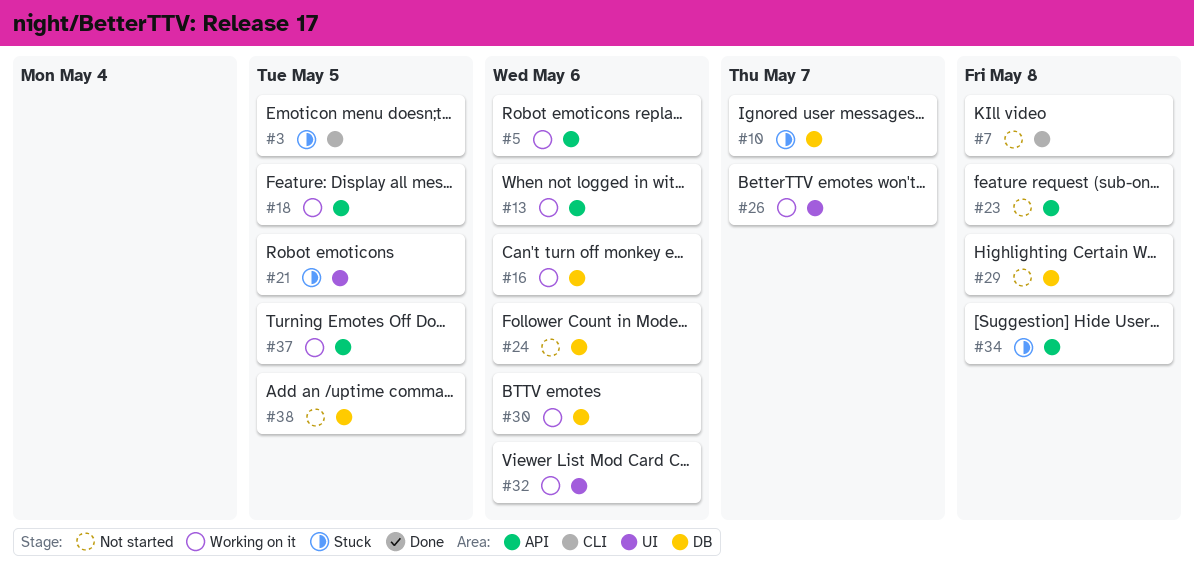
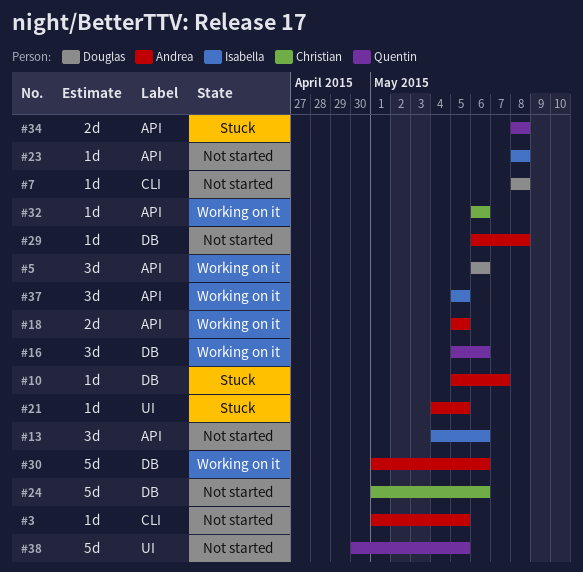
#3, status: Stuck -> Not started
#13, status: Working on it -> Not started
#26: present -> none
#32, label: UI -> API
#38, label: DB -> UI

